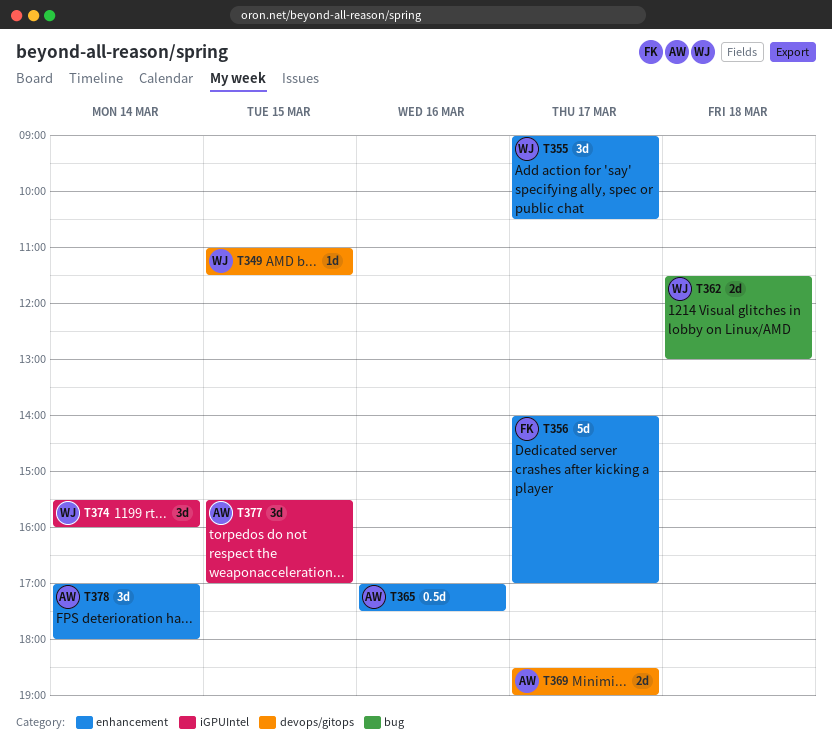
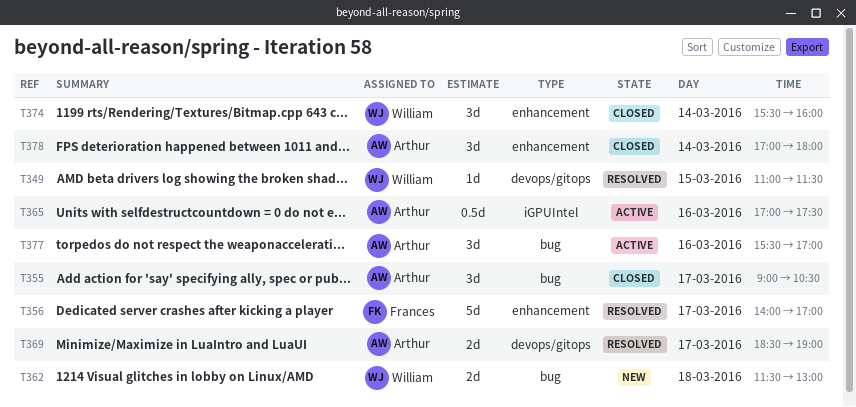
T355, owner: William -> Arthur
T355, label: enhancement -> bug
T365, label: enhancement -> iGPUIntel
T374, label: iGPUIntel -> enhancement
T377, label: iGPUIntel -> bug
T377, day: Mar 15 -> Mar 16

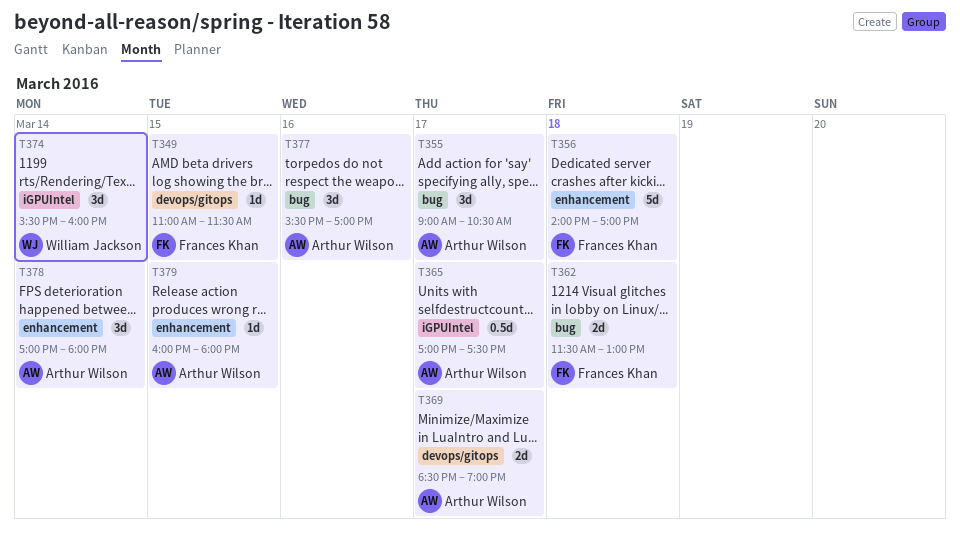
T349, owner: William Jackson -> Frances Khan
T356, day: Mar 17 -> Mar 18
T362, owner: William Jackson -> Frances Khan
T365, day: Mar 16 -> Mar 17
T374, label: enhancement -> iGPUIntel
T379: none -> present

